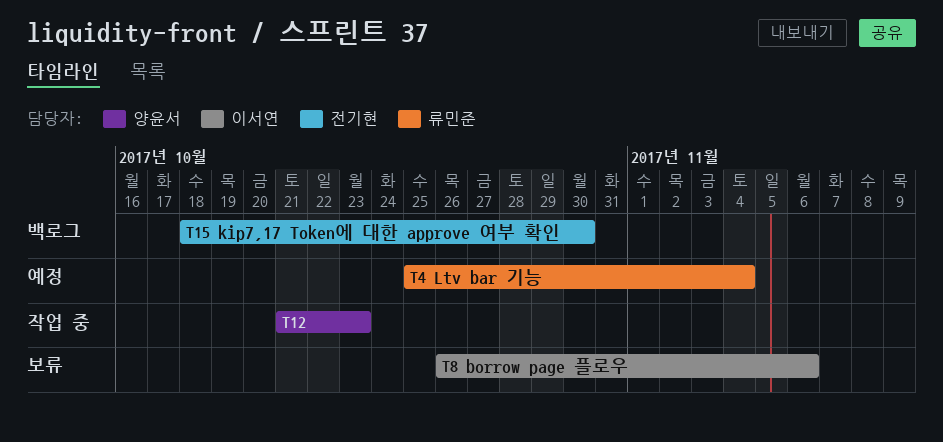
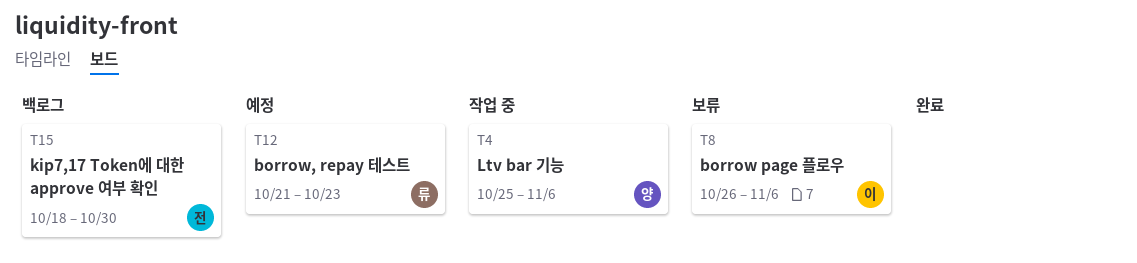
T4, status: 예정 -> 작업 중
T4, owner: 류민준 -> 양윤서
T4, due: Nov 4 -> Nov 6
T12, status: 작업 중 -> 예정
T12, owner: 양윤서 -> 류민준

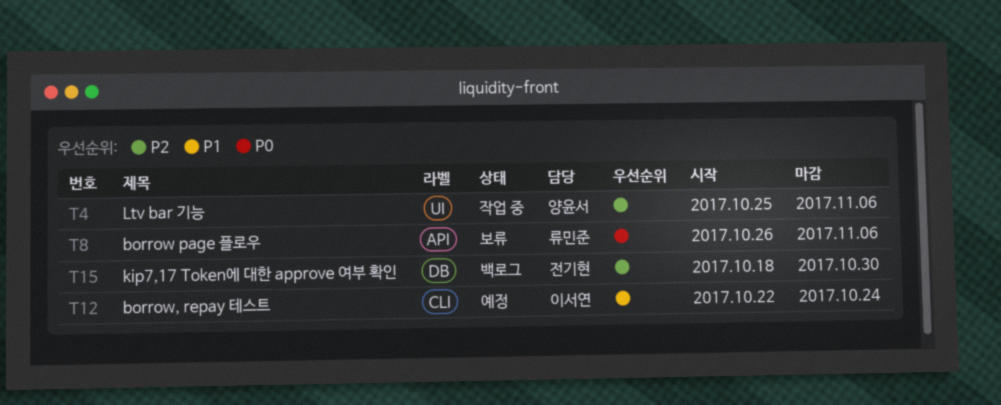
T8, owner: 이서연 -> 류민준
T12, owner: 류민준 -> 이서연
T12, start: Oct 21 -> Oct 22
T12, due: Oct 23 -> Oct 24

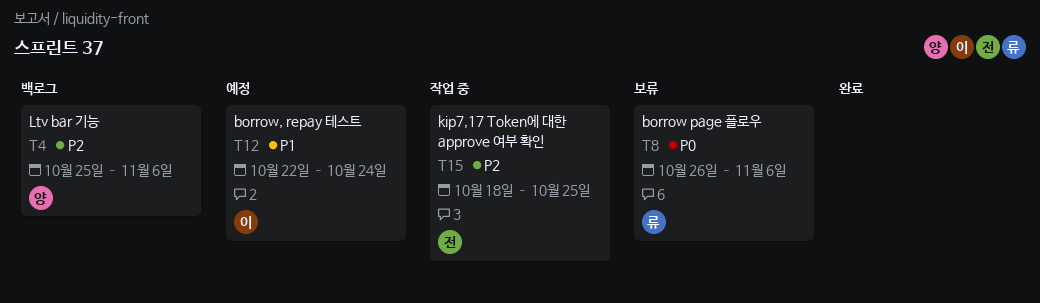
T4, status: 작업 중 -> 백로그
T15, status: 백로그 -> 작업 중
T15, due: Oct 30 -> Oct 25

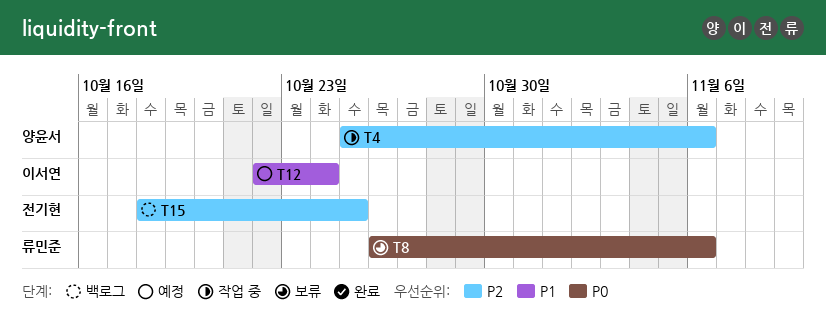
T4, status: 백로그 -> 작업 중
T15, status: 작업 중 -> 백로그

